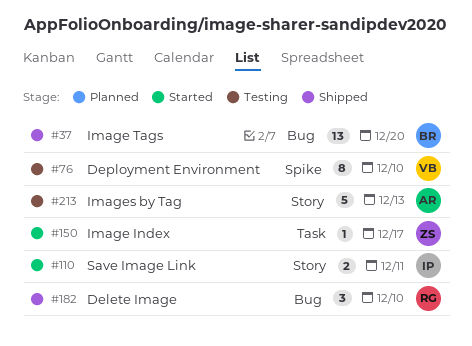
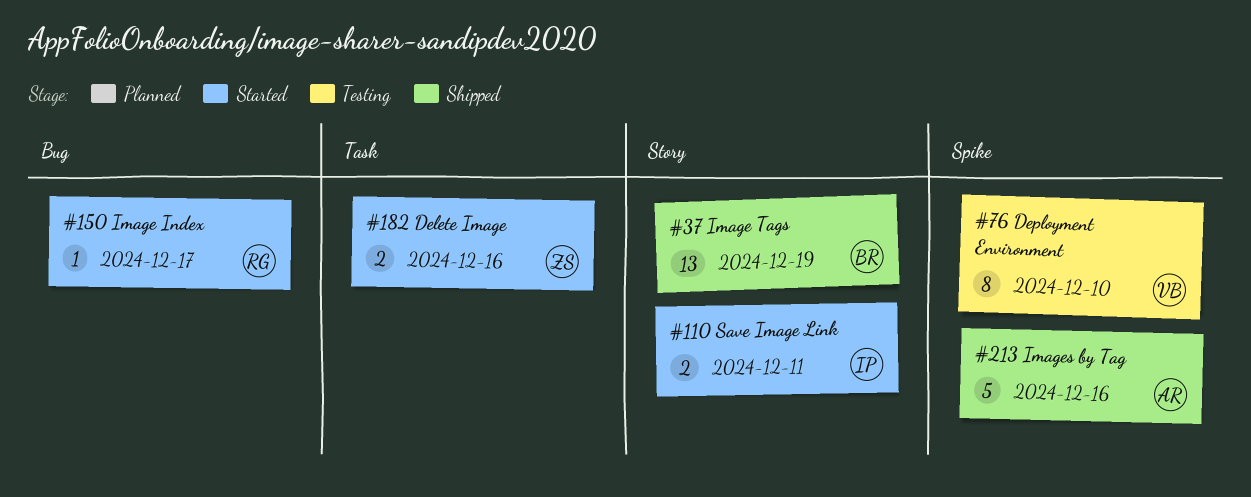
#37, label: Bug -> Story
#37, due: Dec 20 -> Dec 19
#150, owner: ZS -> RG
#150, label: Task -> Bug
#182, status: Shipped -> Started
#182, owner: RG -> ZS
#182, label: Bug -> Task
#182, estimate: 3 -> 2
#182, due: Dec 10 -> Dec 16
#213, status: Testing -> Shipped
#213, label: Story -> Spike
#213, due: Dec 13 -> Dec 16

